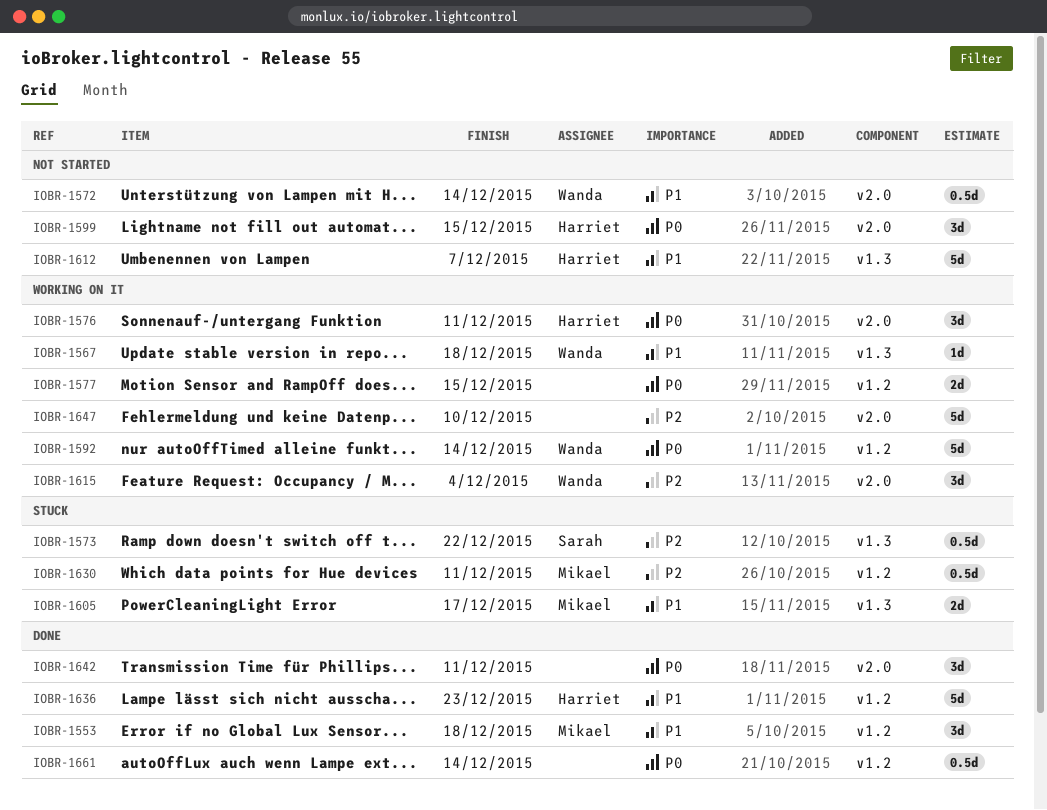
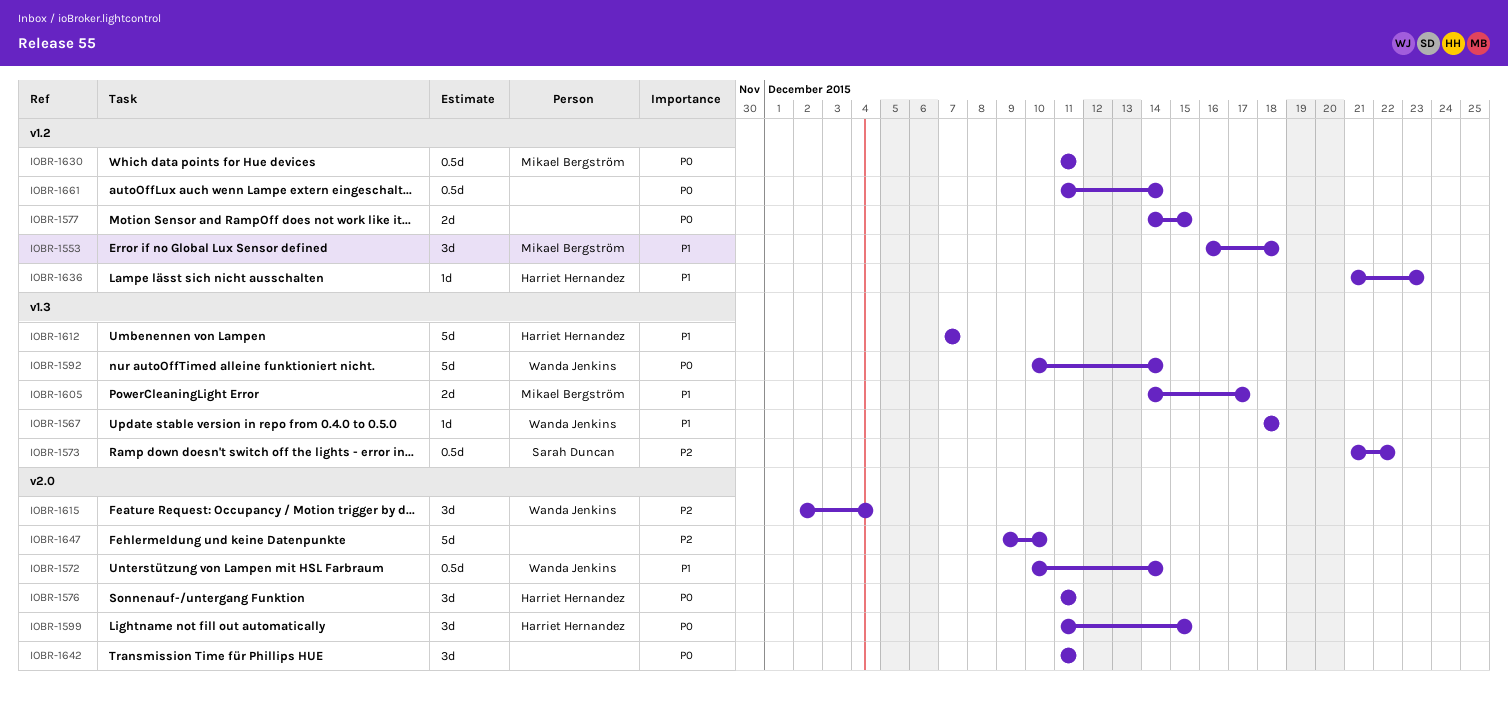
IOBR-1592, label: v1.2 -> v1.3
IOBR-1630, priority: P2 -> P0
IOBR-1636, estimate: 5d -> 1d

